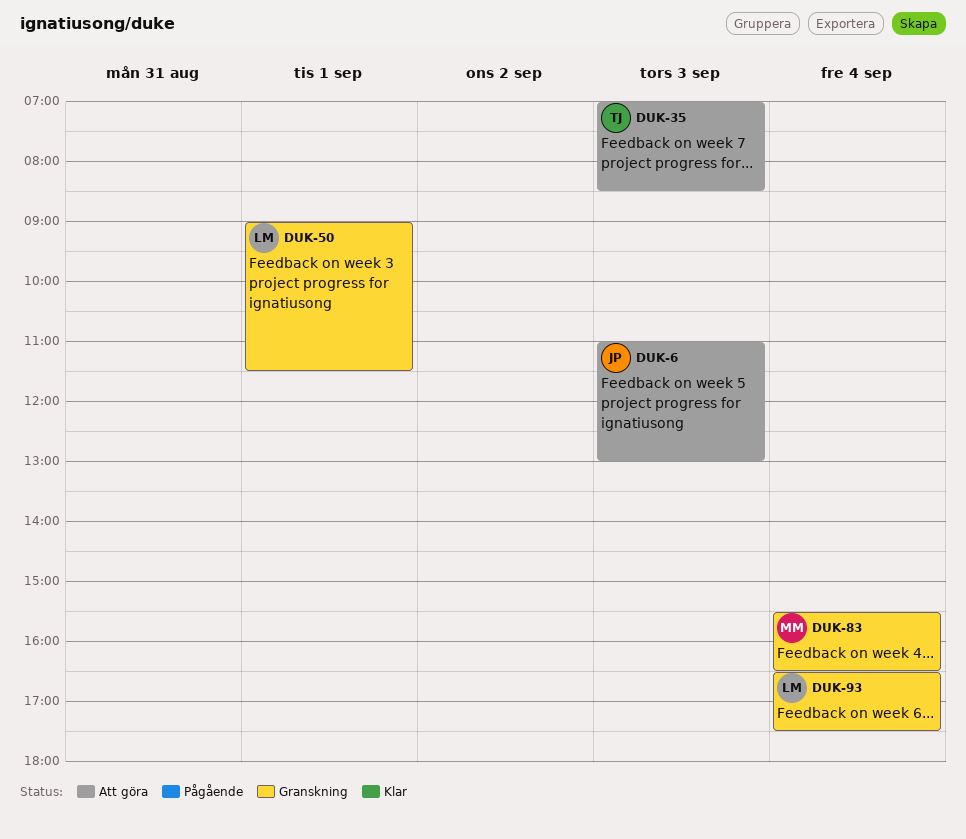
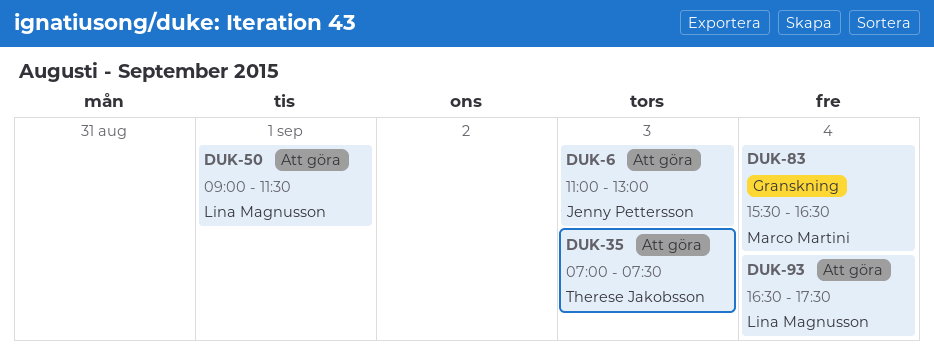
DUK-35, ends: 08:30 -> 07:30
DUK-50, status: Granskning -> Att göra
DUK-93, status: Granskning -> Att göra

